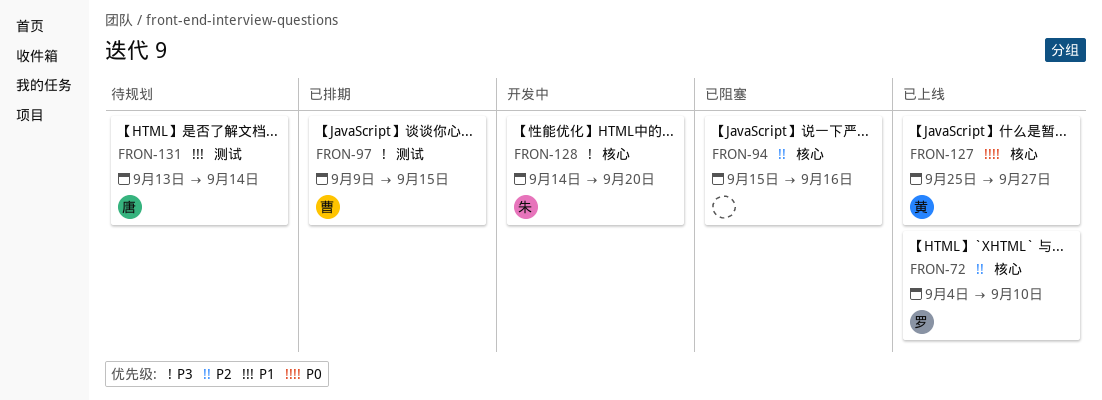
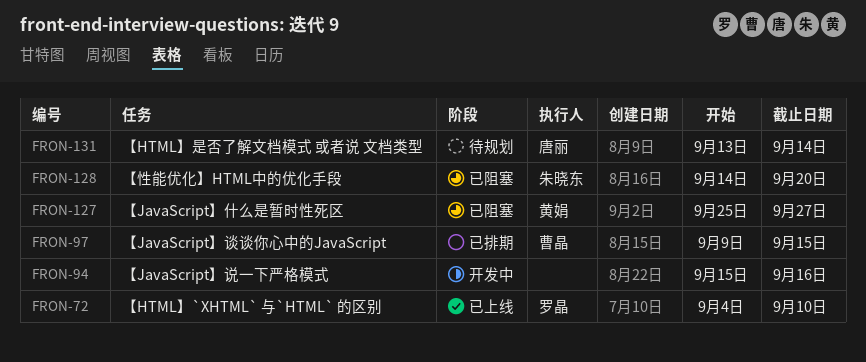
FRON-94, status: 已阻塞 -> 开发中
FRON-127, status: 已上线 -> 已阻塞
FRON-128, status: 开发中 -> 已阻塞

